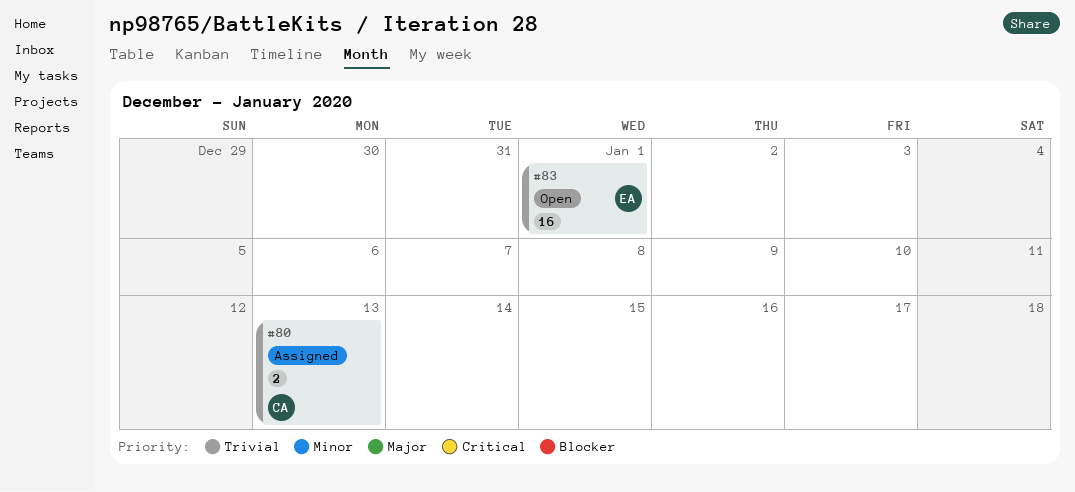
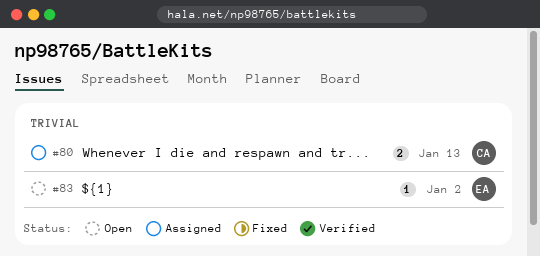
#83, estimate: 16 -> 1
#83, due: Jan 1 -> Jan 2

